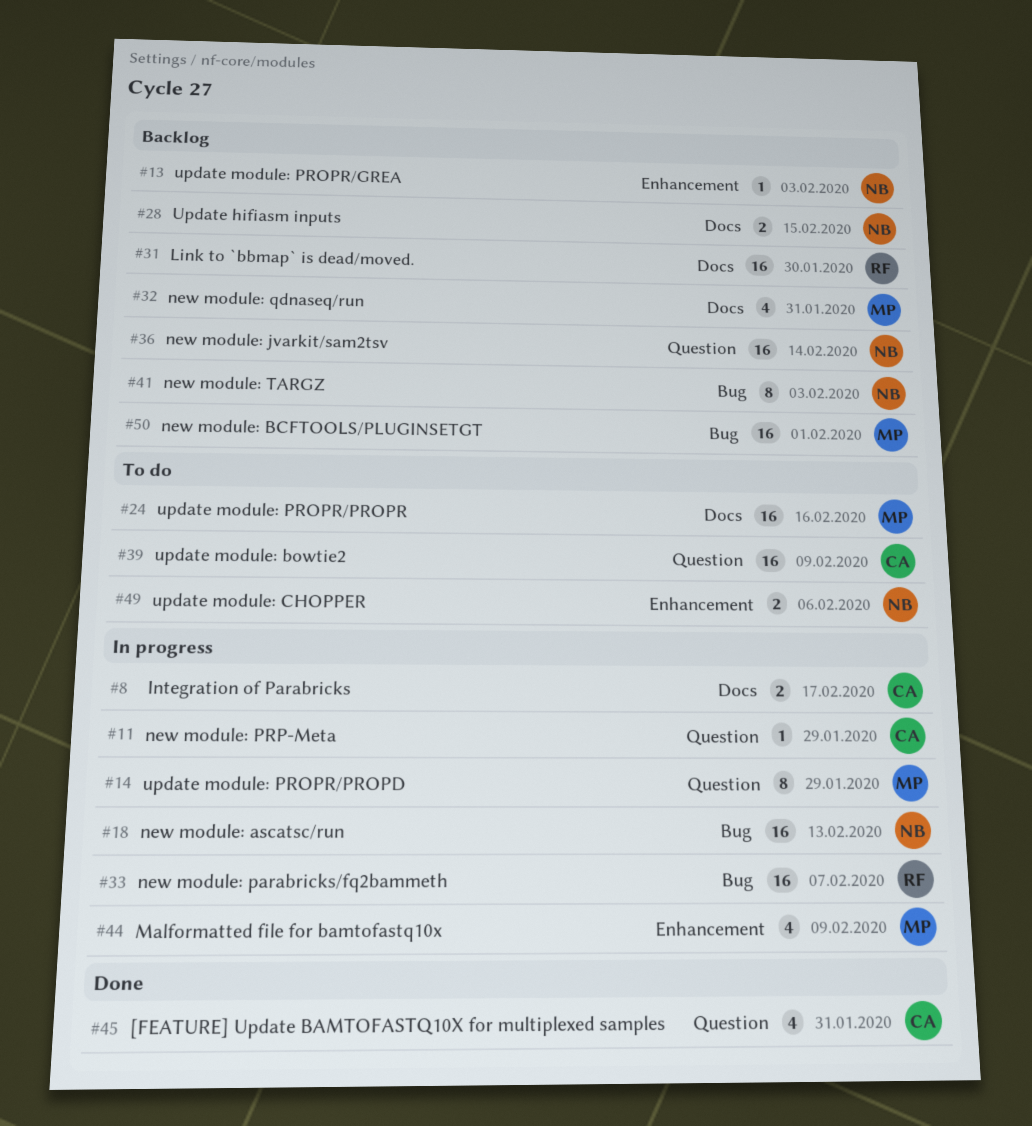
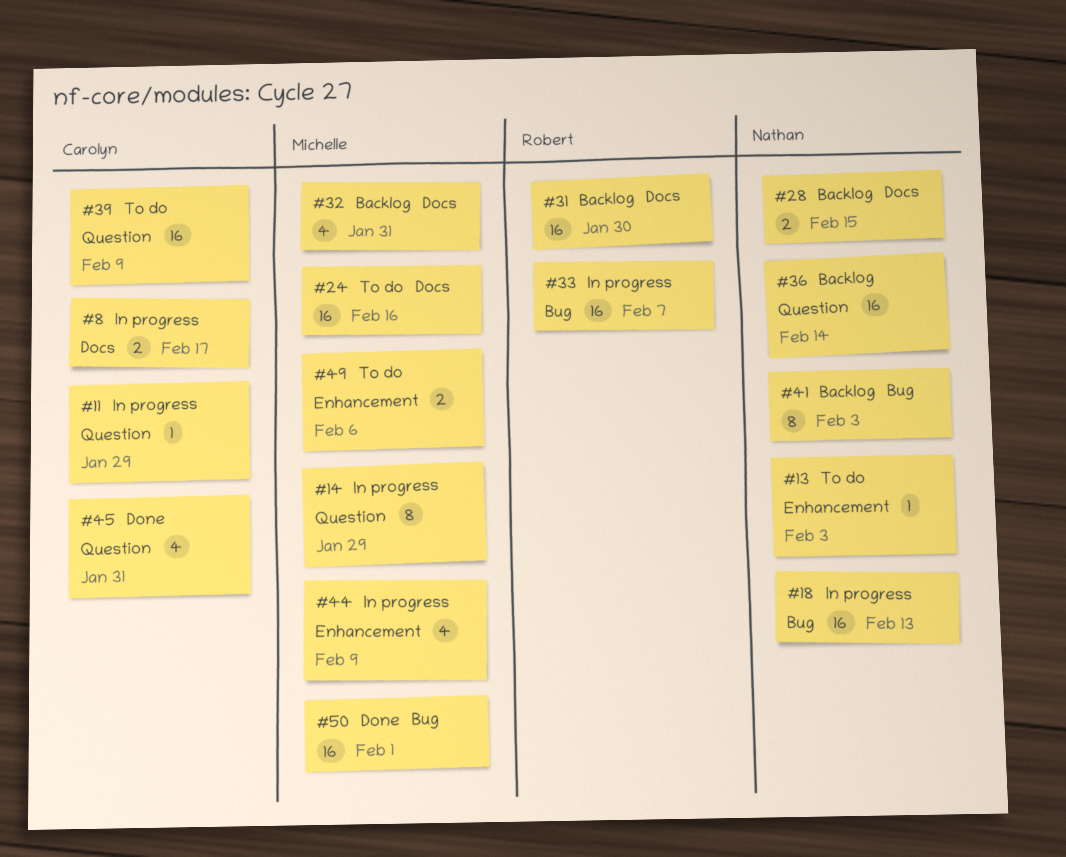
#13, status: Backlog -> To do
#49, owner: Nathan -> Michelle
#50, status: Backlog -> Done

